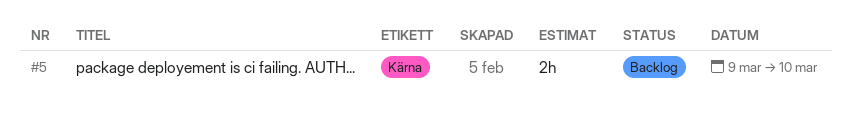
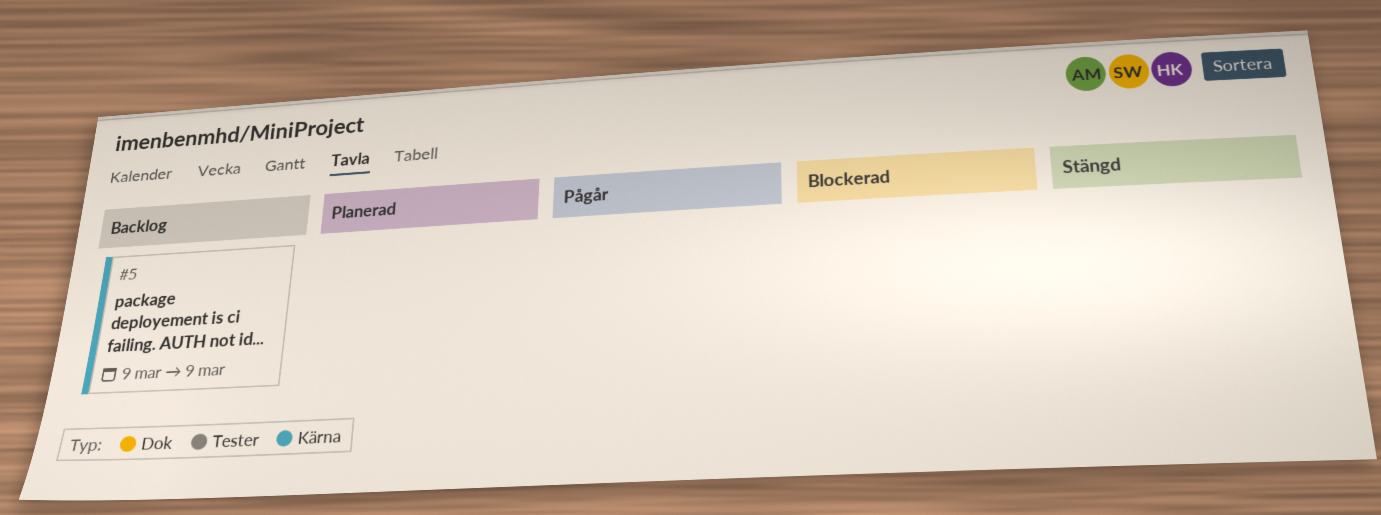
#5, due: Mar 10 -> Mar 9

